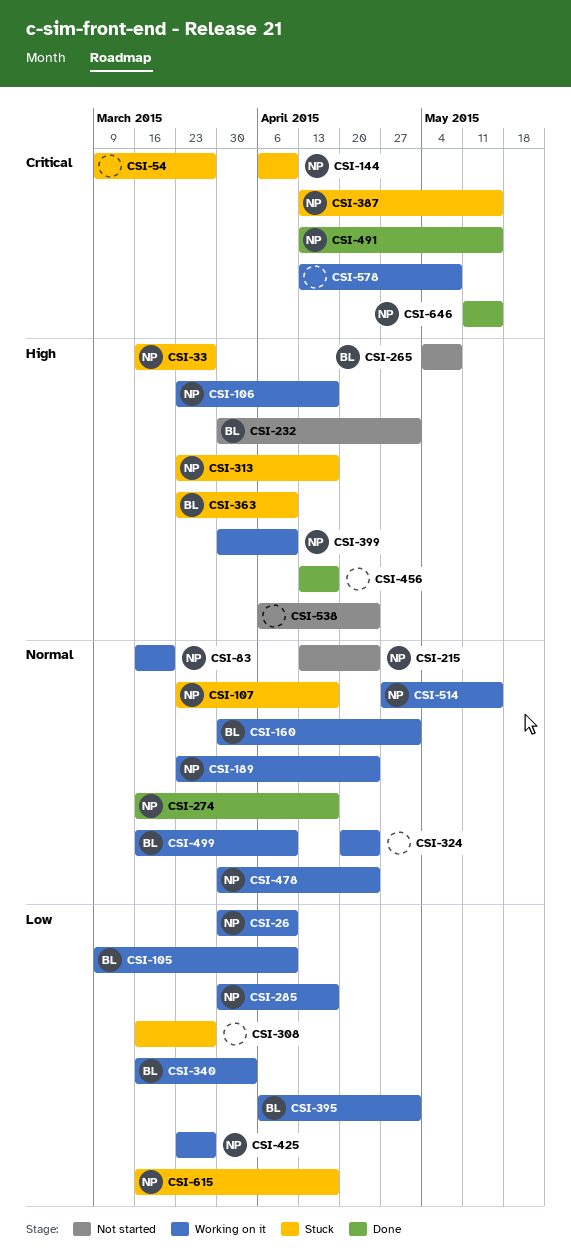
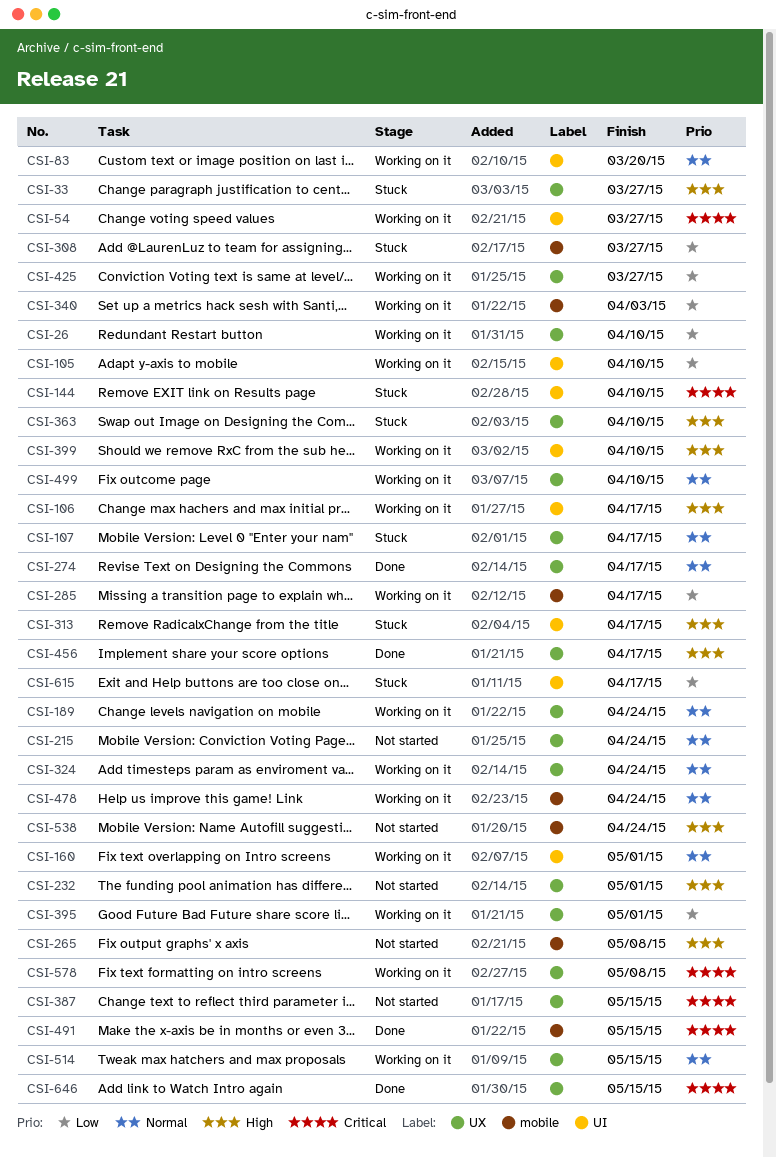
CSI-54, status: Stuck -> Working on it
CSI-387, status: Stuck -> Not started

